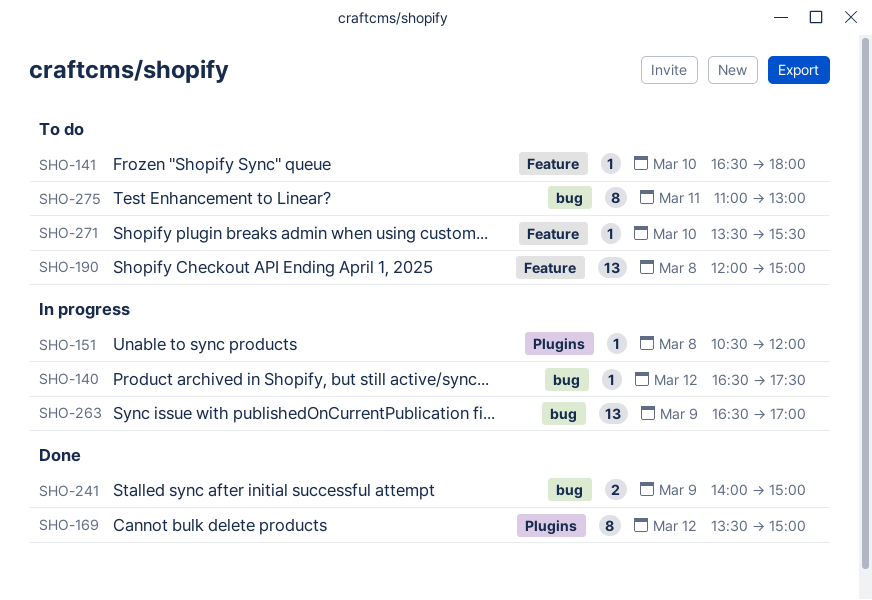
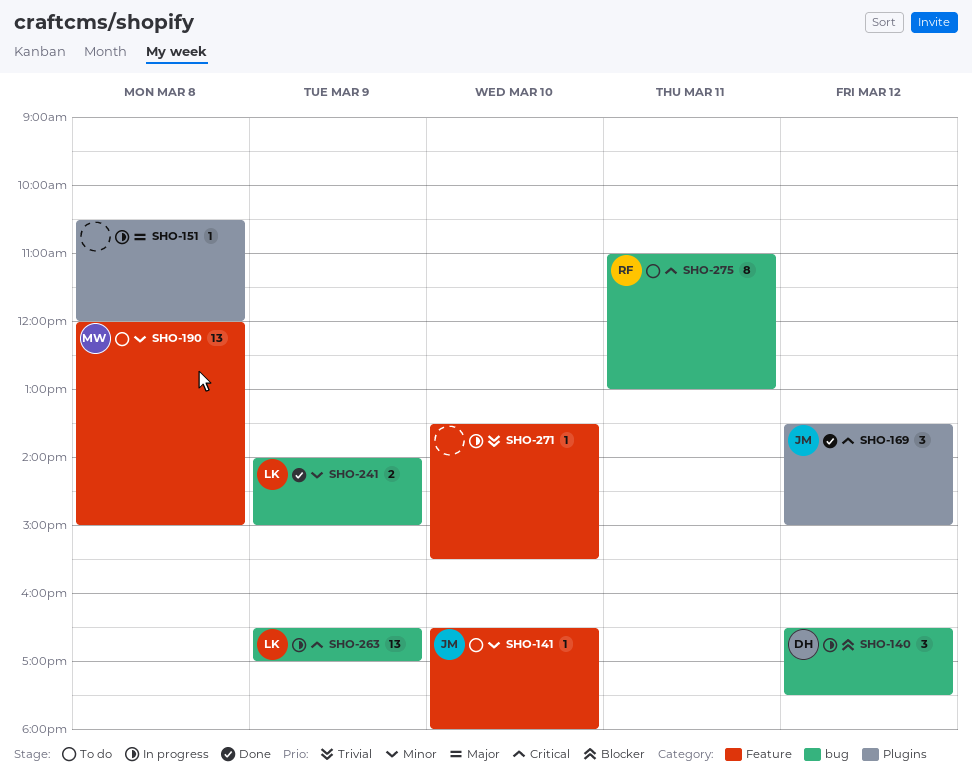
SHO-140, estimate: 1 -> 3
SHO-169, estimate: 8 -> 3
SHO-271, status: To do -> In progress

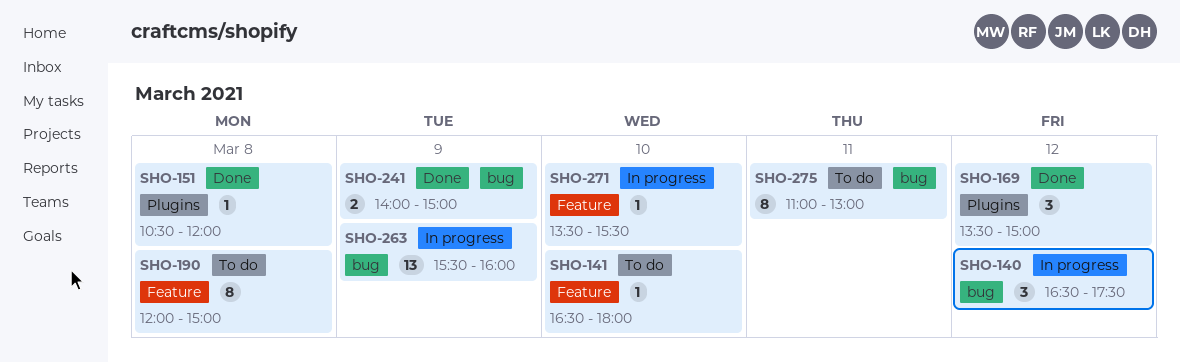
SHO-151, status: In progress -> Done
SHO-190, estimate: 13 -> 8
SHO-263, begins: 16:30 -> 15:30
SHO-263, ends: 17:00 -> 16:00

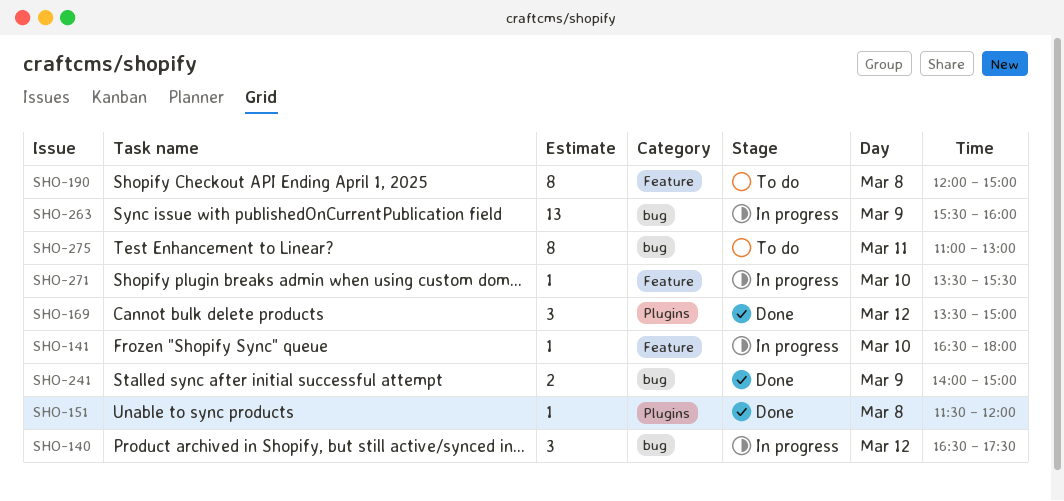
SHO-141, status: To do -> In progress
SHO-151, begins: 10:30 -> 11:30

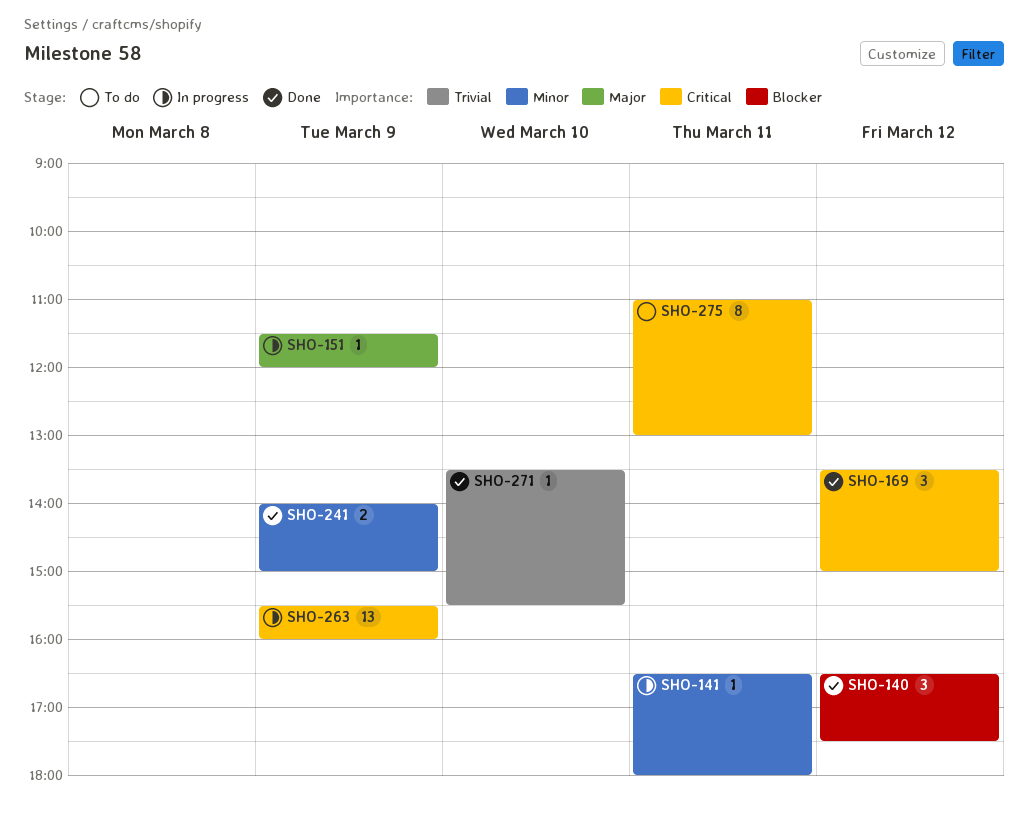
SHO-140, status: In progress -> Done
SHO-141, day: Mar 10 -> Mar 11
SHO-151, status: Done -> In progress
SHO-151, day: Mar 8 -> Mar 9
SHO-190: present -> none
SHO-271, status: In progress -> Done

